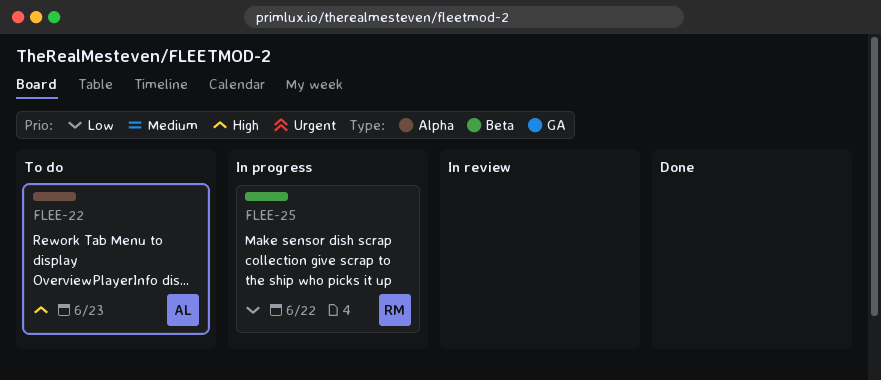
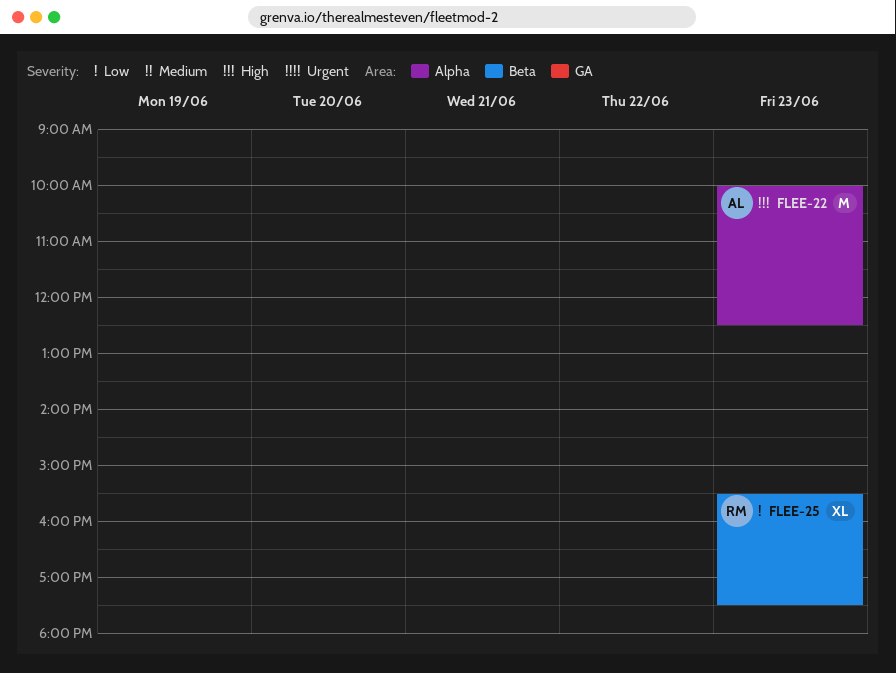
FLEE-25, day: Jun 22 -> Jun 23

